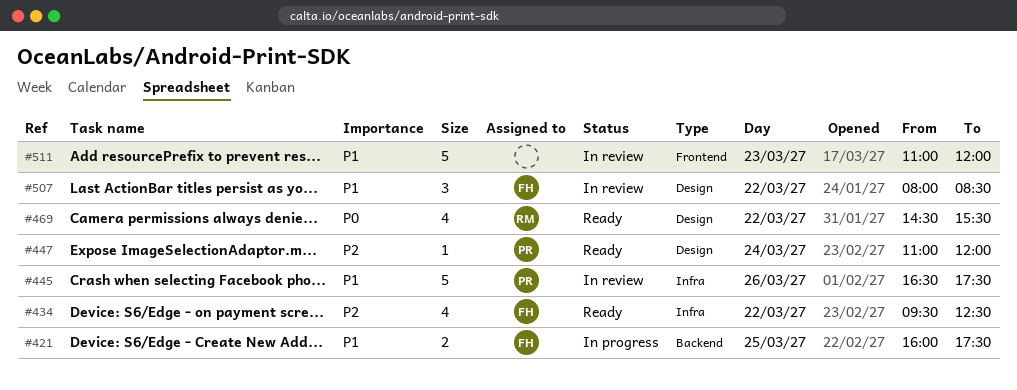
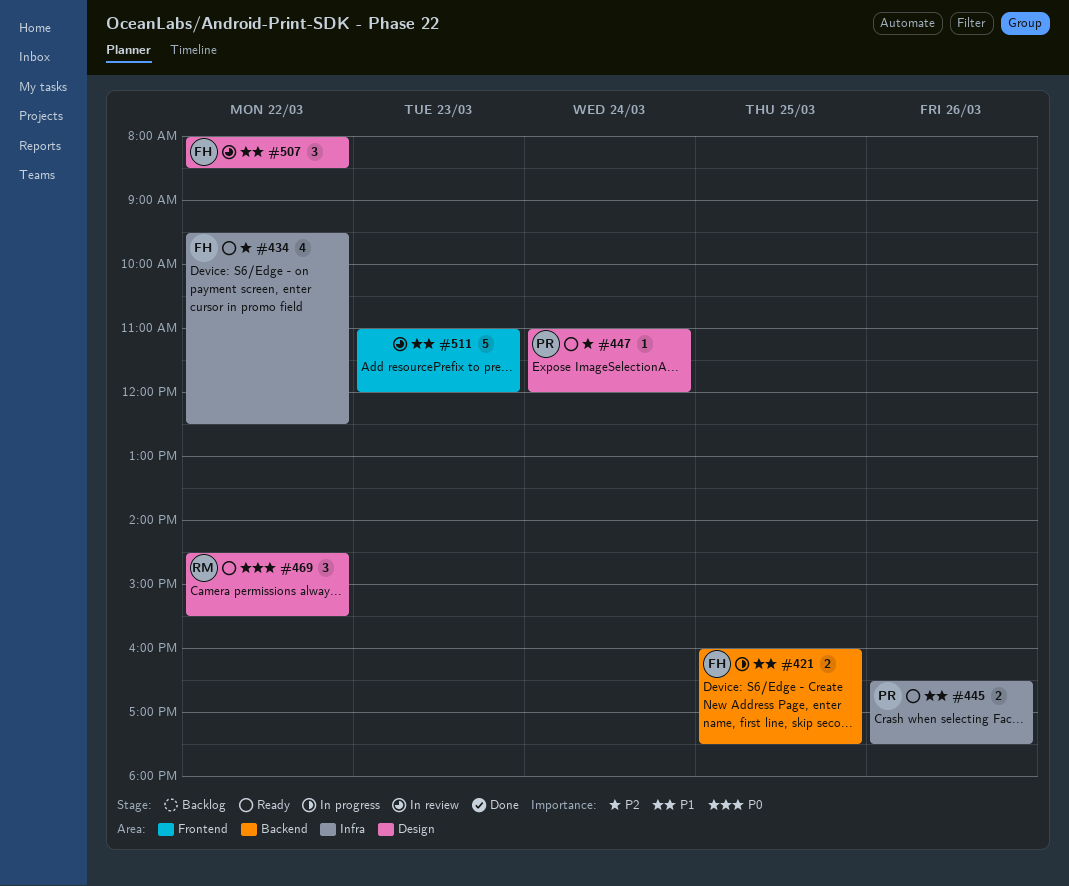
#445, status: In review -> Ready
#445, estimate: 5 -> 2
#469, estimate: 4 -> 3

